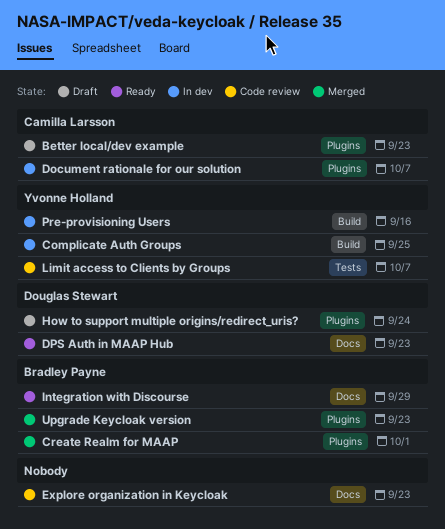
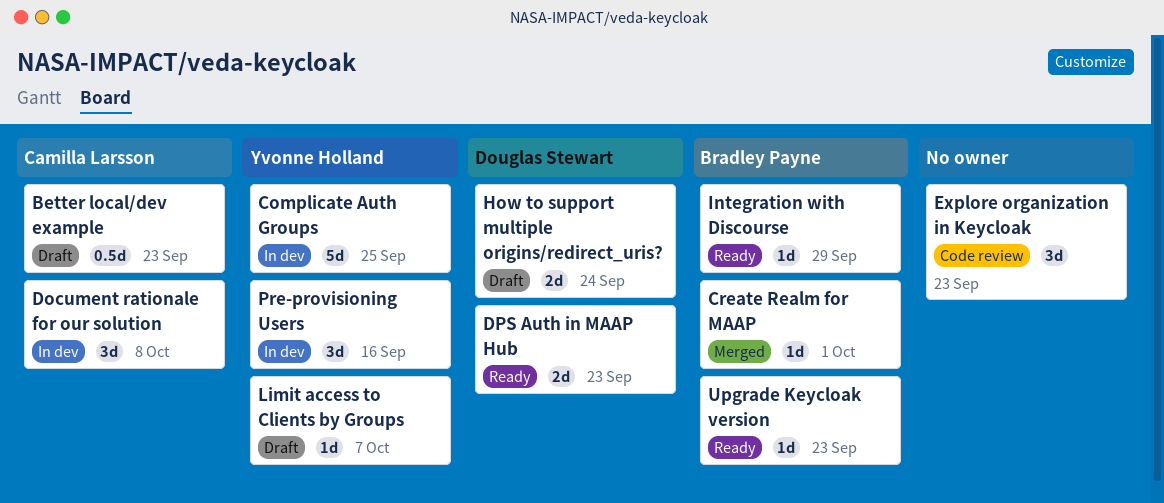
Document rationale for our solution, due: Oct 7 -> Oct 8
Limit access to Clients by Groups, status: Code review -> Draft
Upgrade Keycloak version, status: Merged -> Ready

